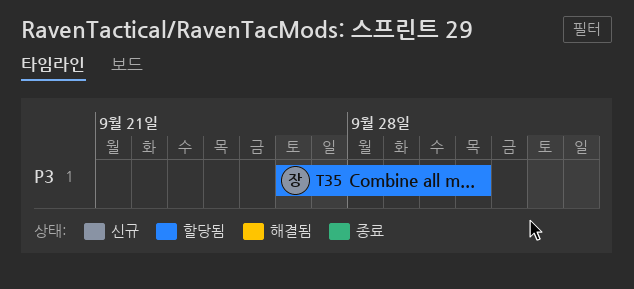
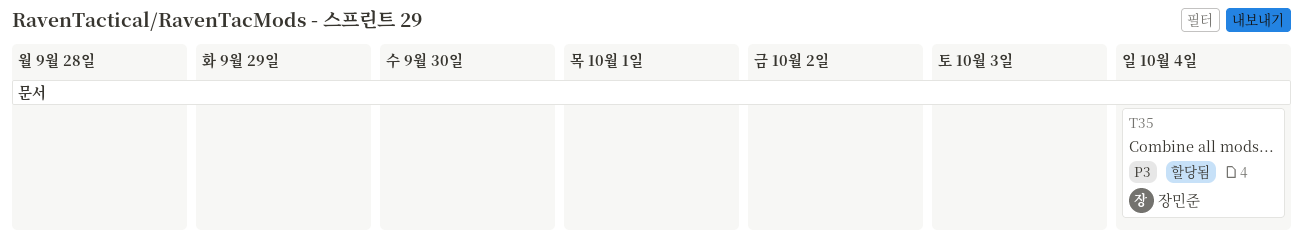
T35, due: Oct 1 -> Oct 4

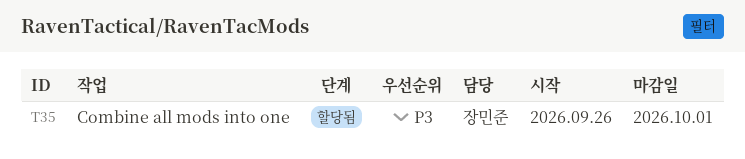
T35, due: Oct 4 -> Oct 1

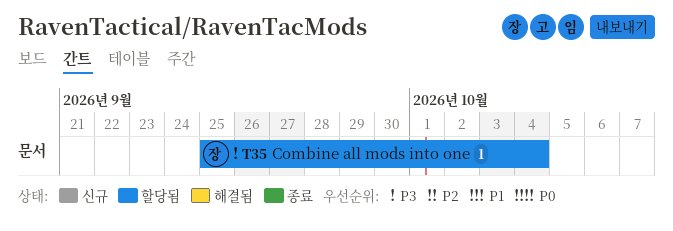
T35, start: Sep 26 -> Sep 25
T35, due: Oct 1 -> Oct 4

